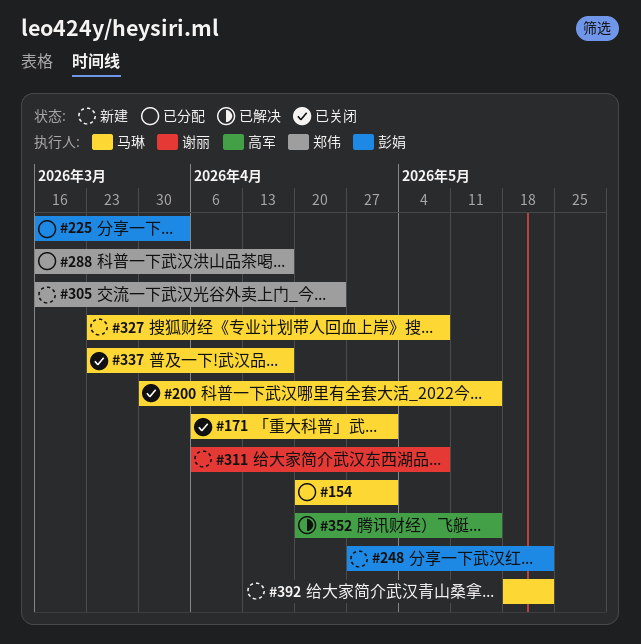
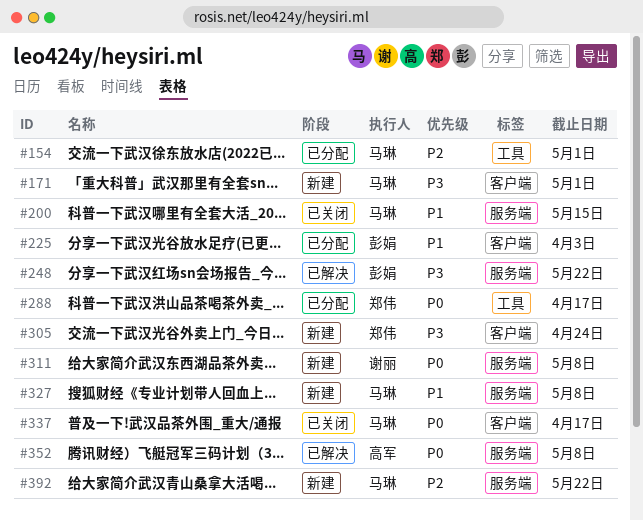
#171, status: 已关闭 -> 新建
#248, status: 新建 -> 已解决
#352, due: May 15 -> May 8

